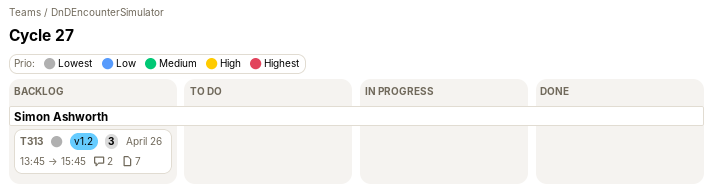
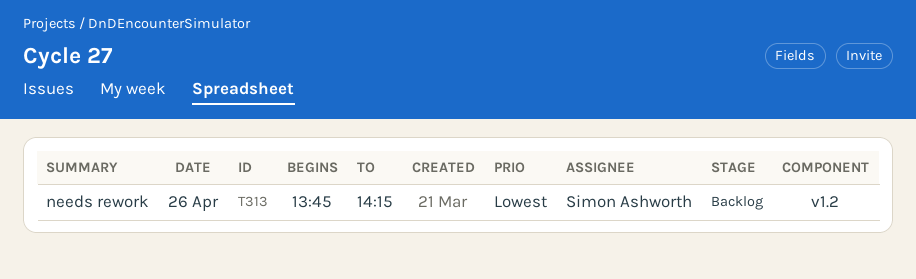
T313, ends: 15:45 -> 14:15

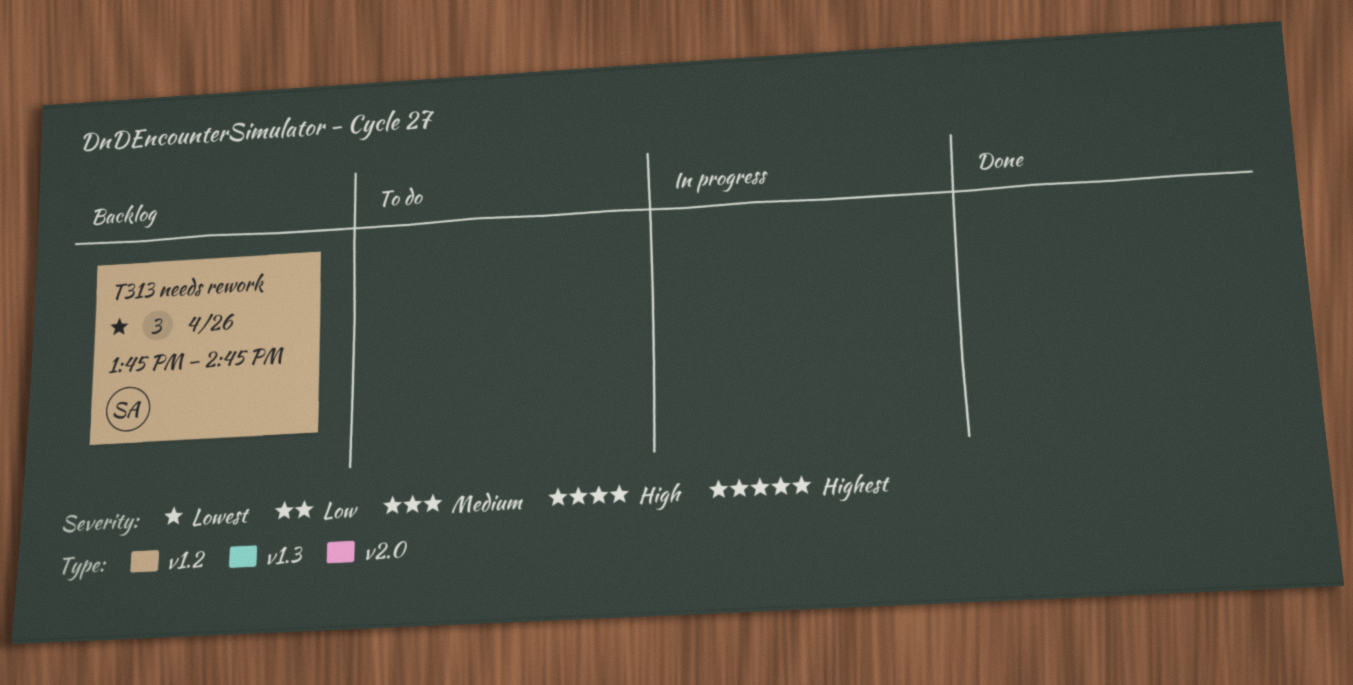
T313, ends: 14:15 -> 14:45

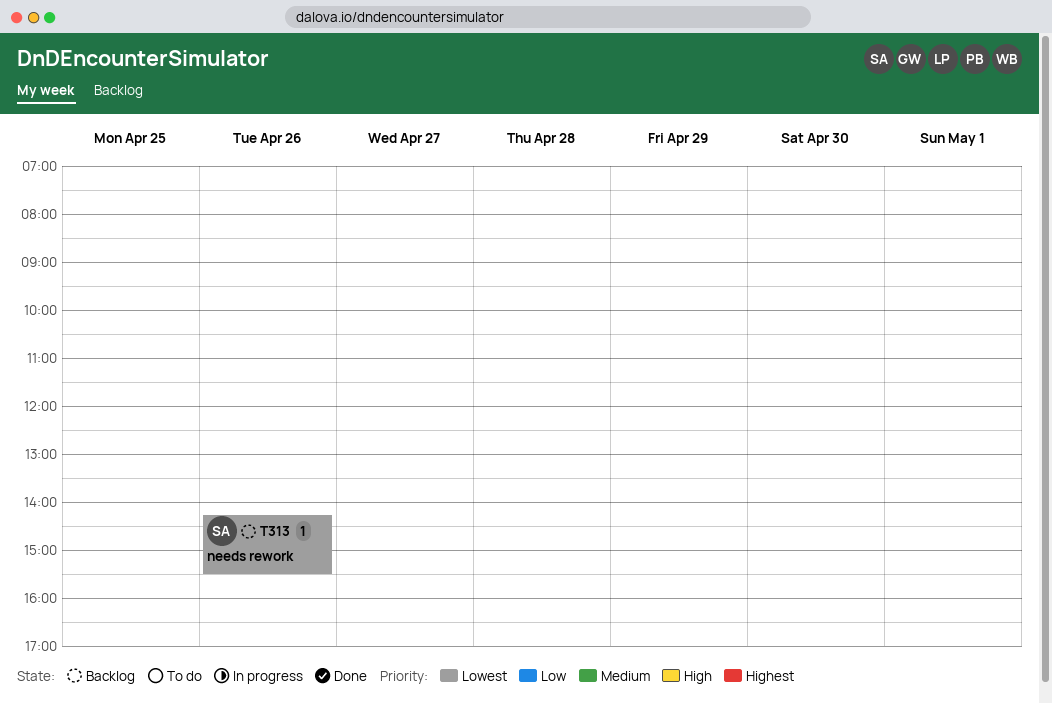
T313, estimate: 3 -> 1
T313, begins: 13:45 -> 14:15
T313, ends: 14:45 -> 15:30

